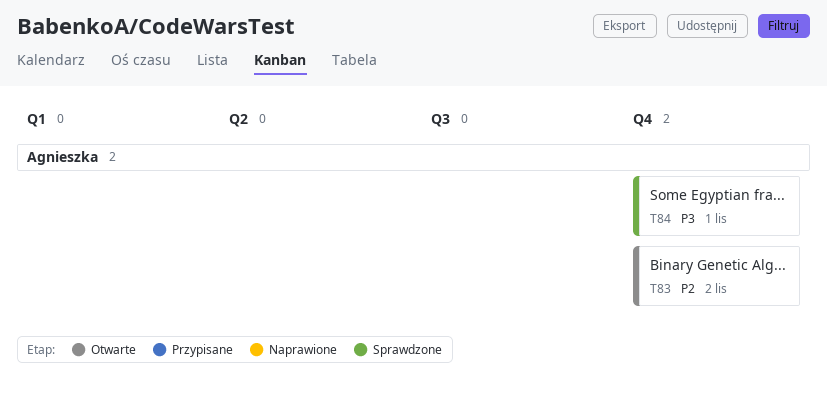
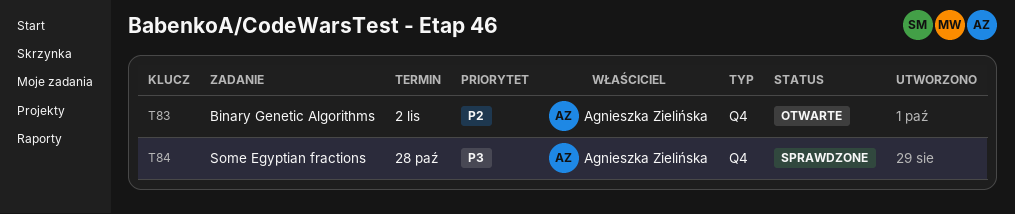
T84, due: Nov 1 -> Oct 28

